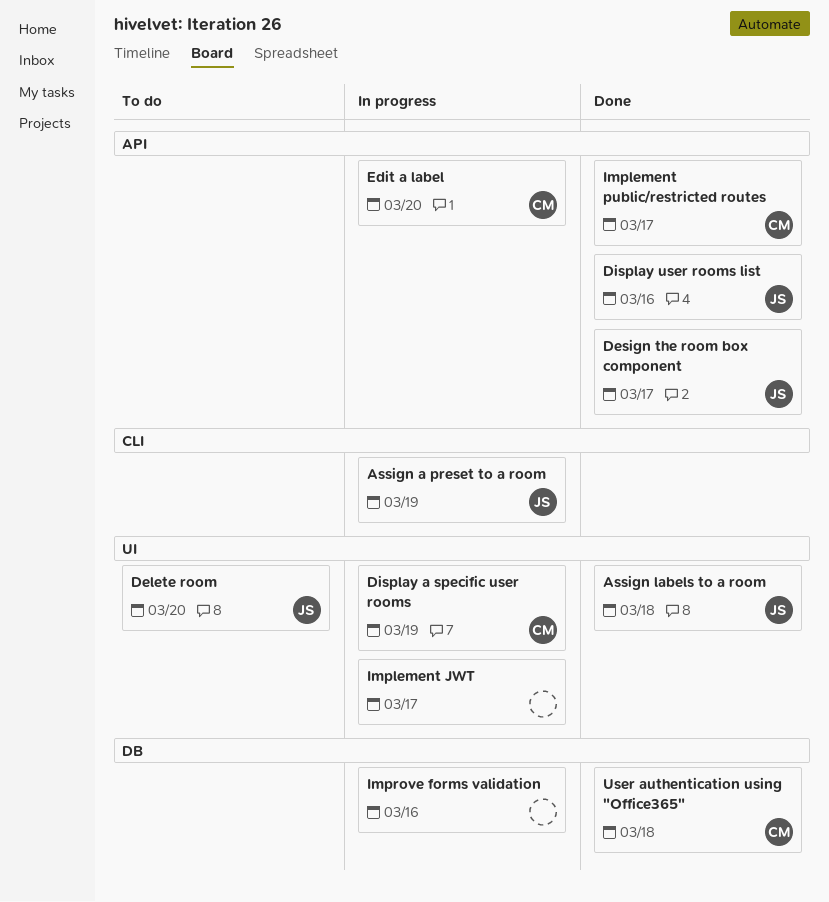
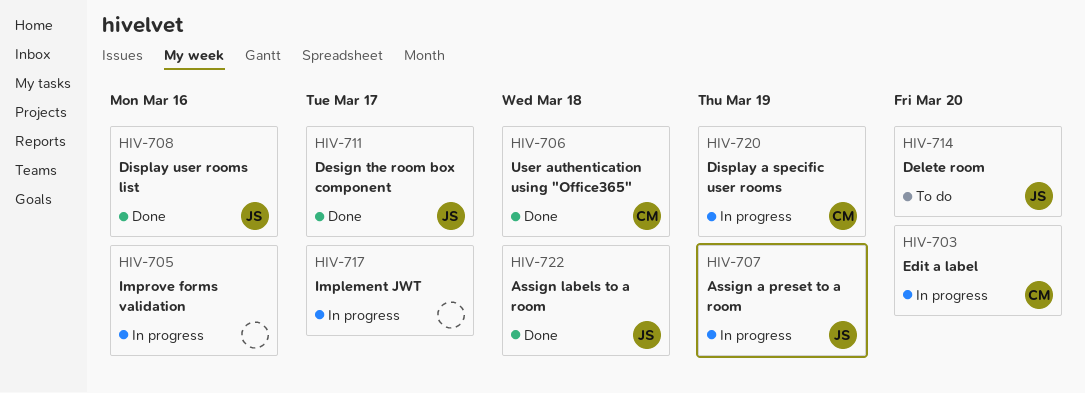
Implement public/restricted routes: present -> none

